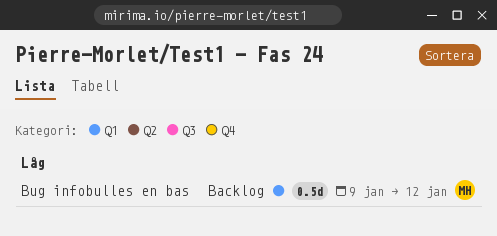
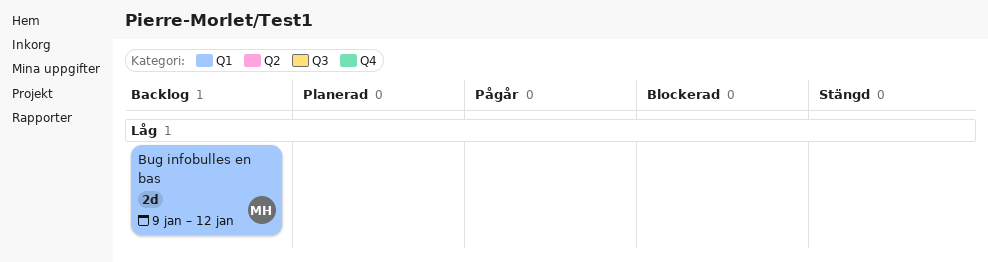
Bug infobulles en bas, estimate: 0.5d -> 2d

